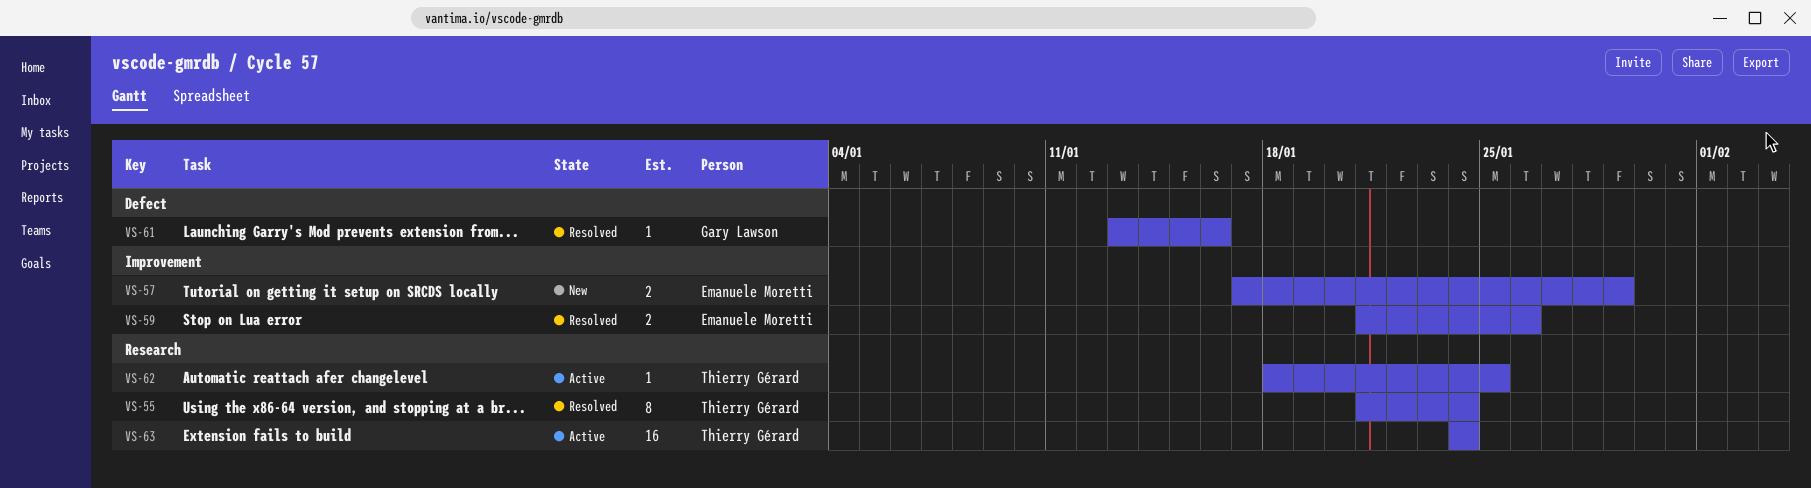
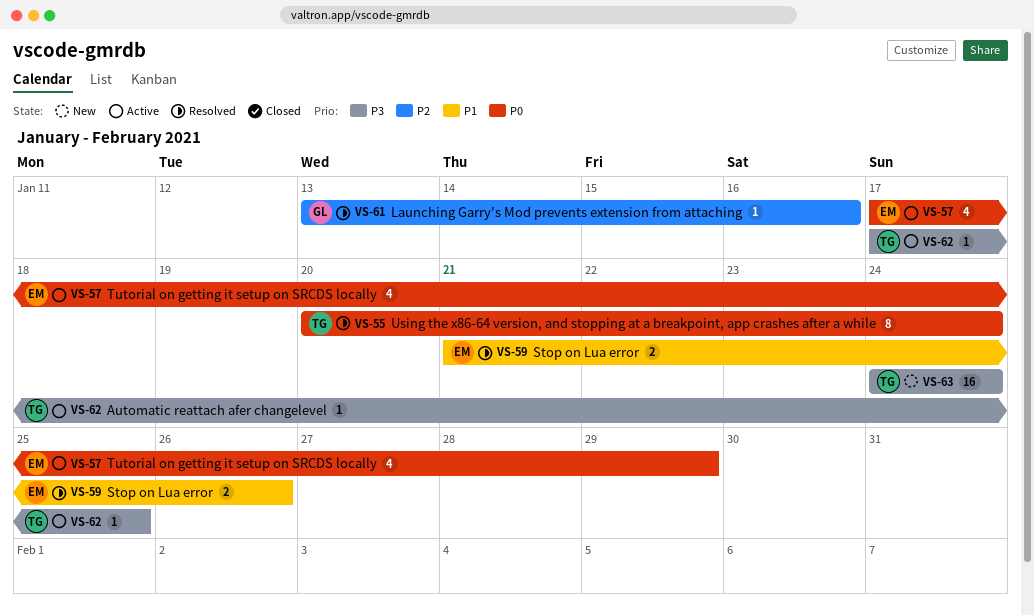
VS-55, start: Jan 21 -> Jan 20
VS-57, status: New -> Active
VS-57, estimate: 2 -> 4
VS-62, start: Jan 18 -> Jan 17
VS-63, status: Active -> New

